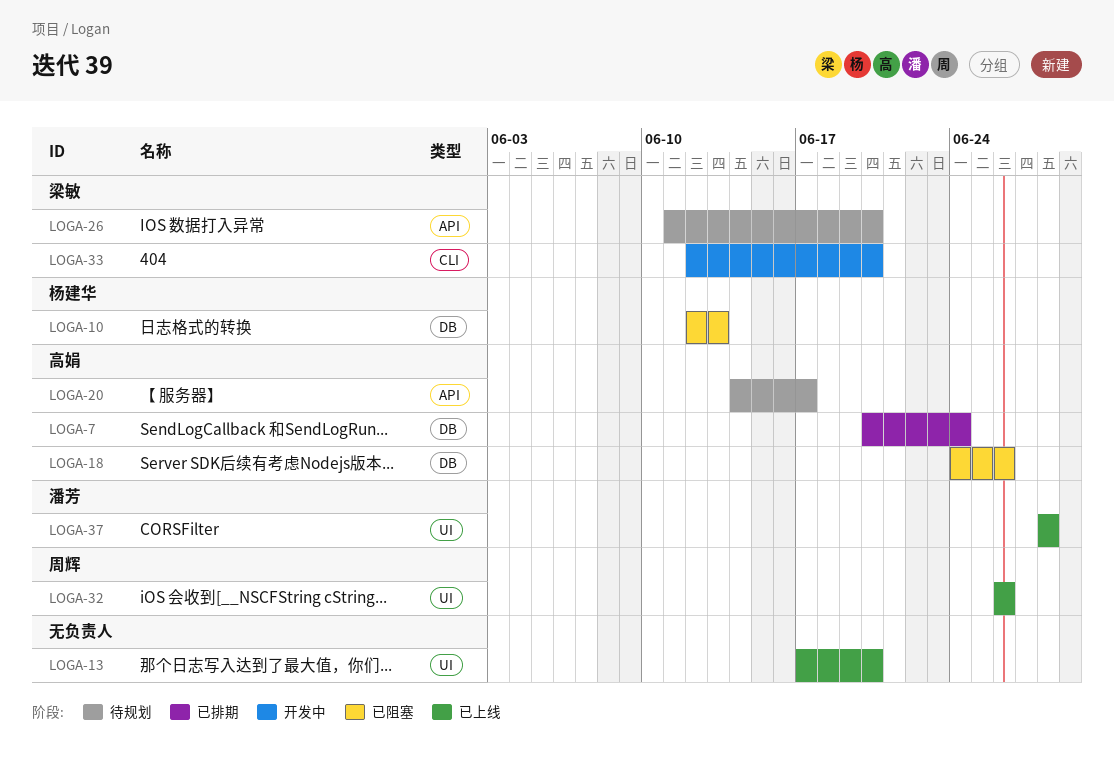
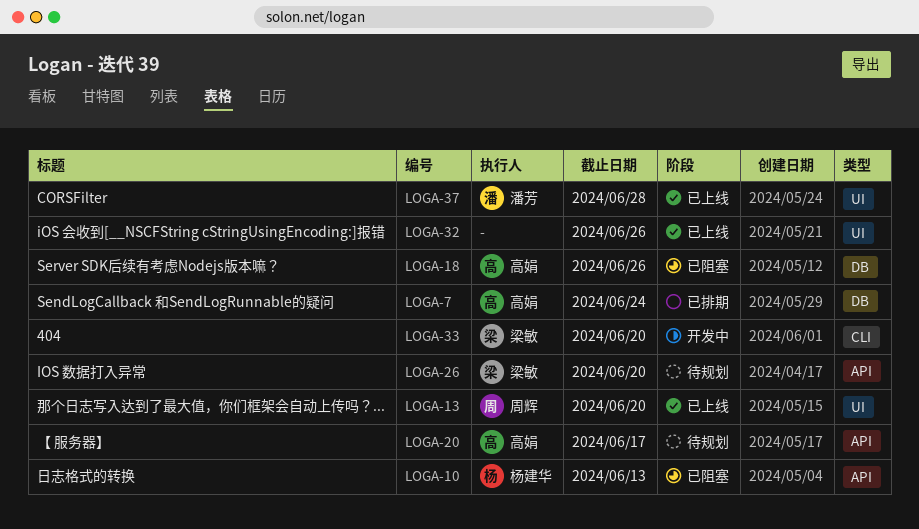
LOGA-10, label: DB -> API
LOGA-13, owner: none -> 周辉
LOGA-32, owner: 周辉 -> none

